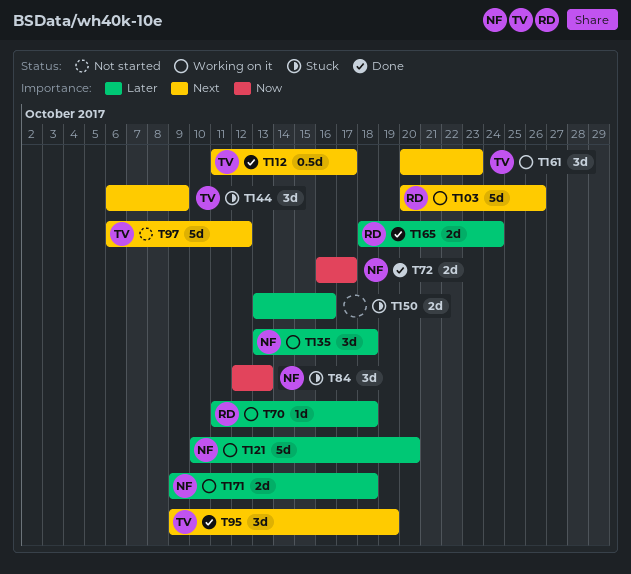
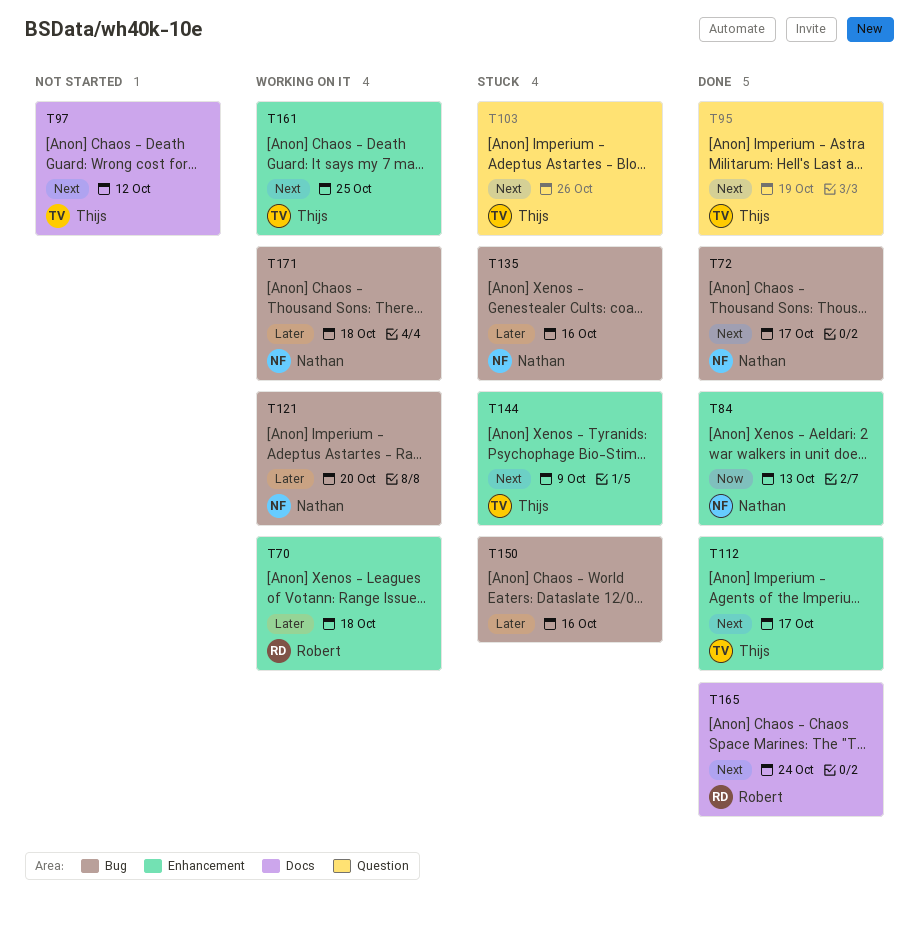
T72, priority: Now -> Next
T84, status: Stuck -> Done
T103, status: Working on it -> Stuck
T103, owner: Robert -> Thijs
T135, status: Working on it -> Stuck
T135, due: Oct 18 -> Oct 16
T161, due: Oct 23 -> Oct 25
T165, priority: Later -> Next

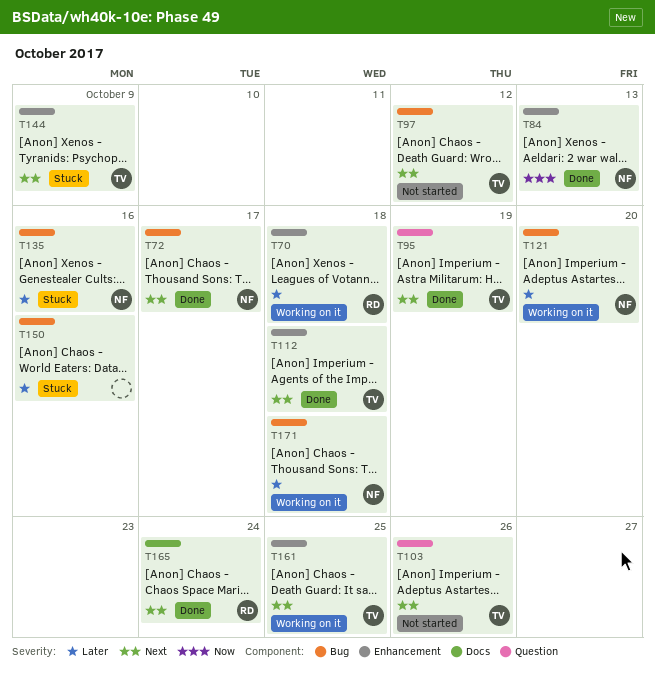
T97, label: Docs -> Bug
T103, status: Stuck -> Not started
T112, due: Oct 17 -> Oct 18

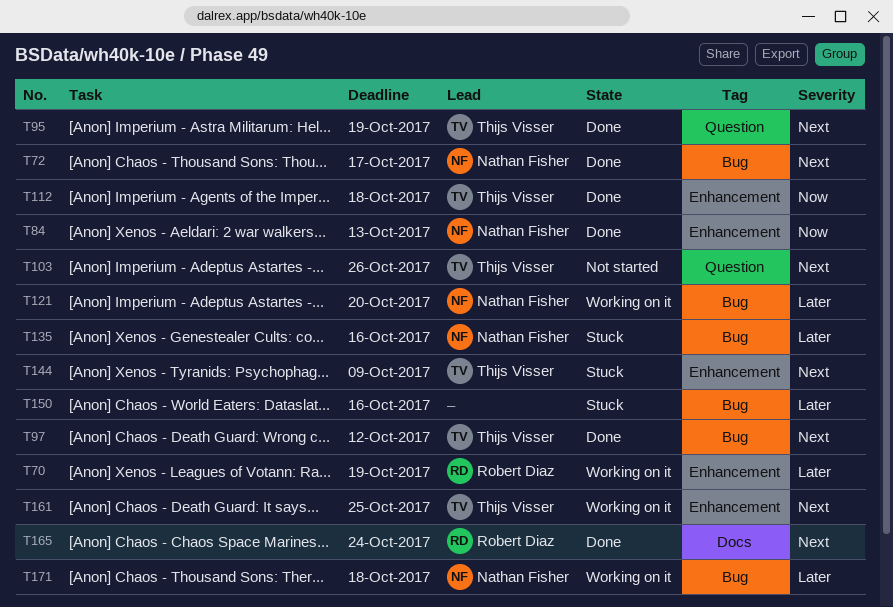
T70, due: Oct 18 -> Oct 19
T97, status: Not started -> Done
T112, priority: Next -> Now

